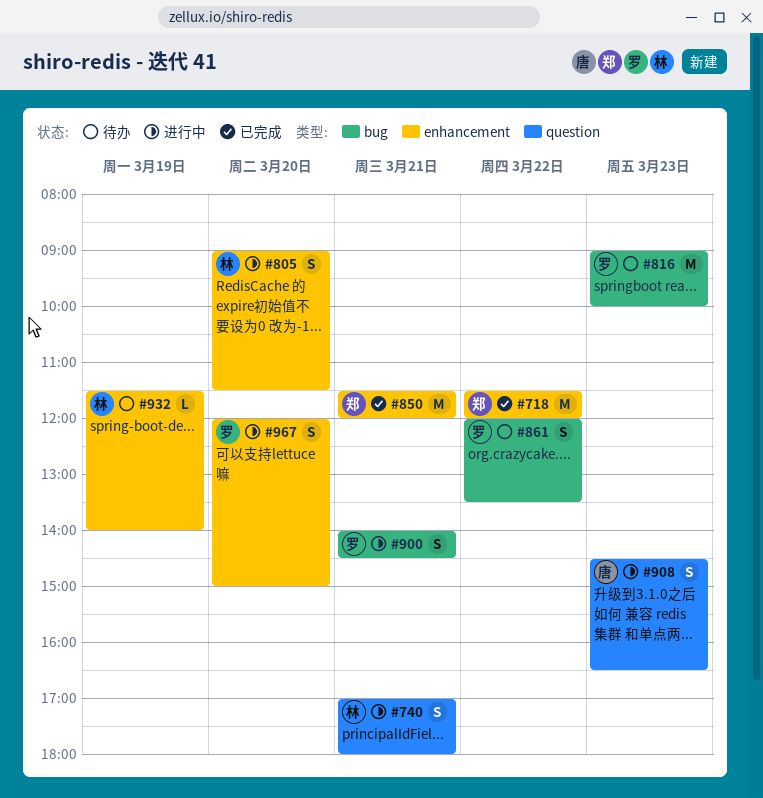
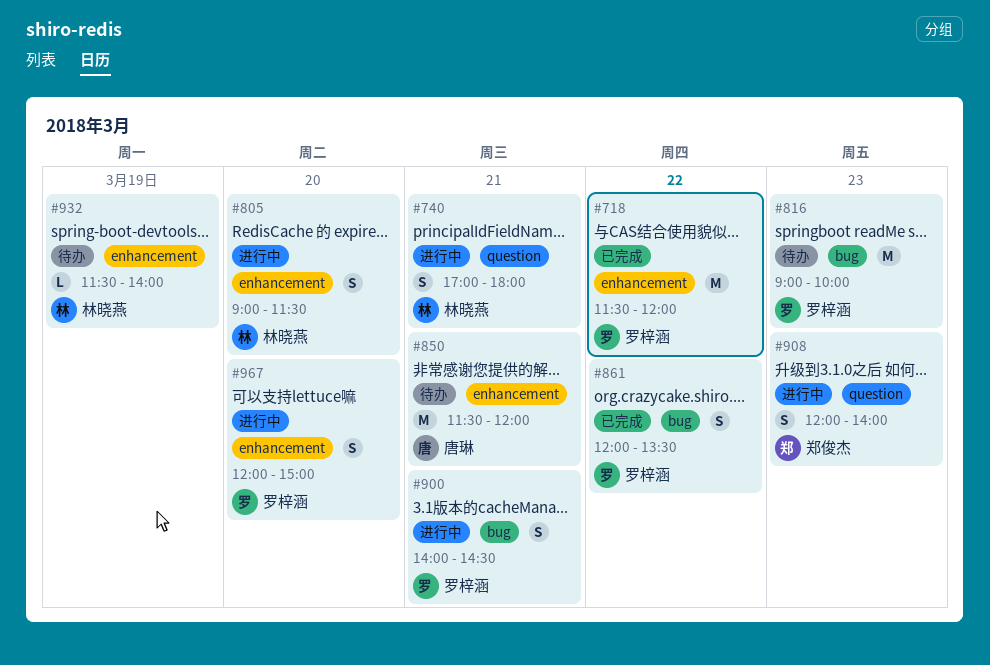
#718, owner: 郑俊杰 -> 罗梓涵
#850, status: 已完成 -> 待办
#850, owner: 郑俊杰 -> 唐琳
#861, status: 待办 -> 已完成
#908, owner: 唐琳 -> 郑俊杰
#908, begins: 14:30 -> 12:00
#908, ends: 16:30 -> 14:00

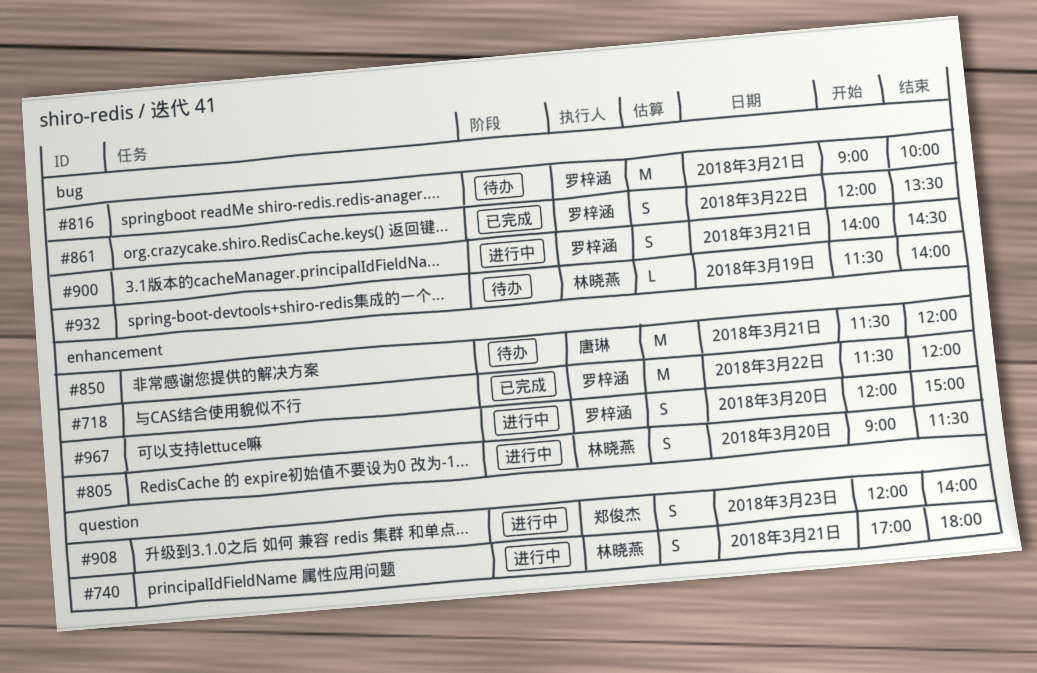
#816, day: Mar 23 -> Mar 21
#932, label: enhancement -> bug

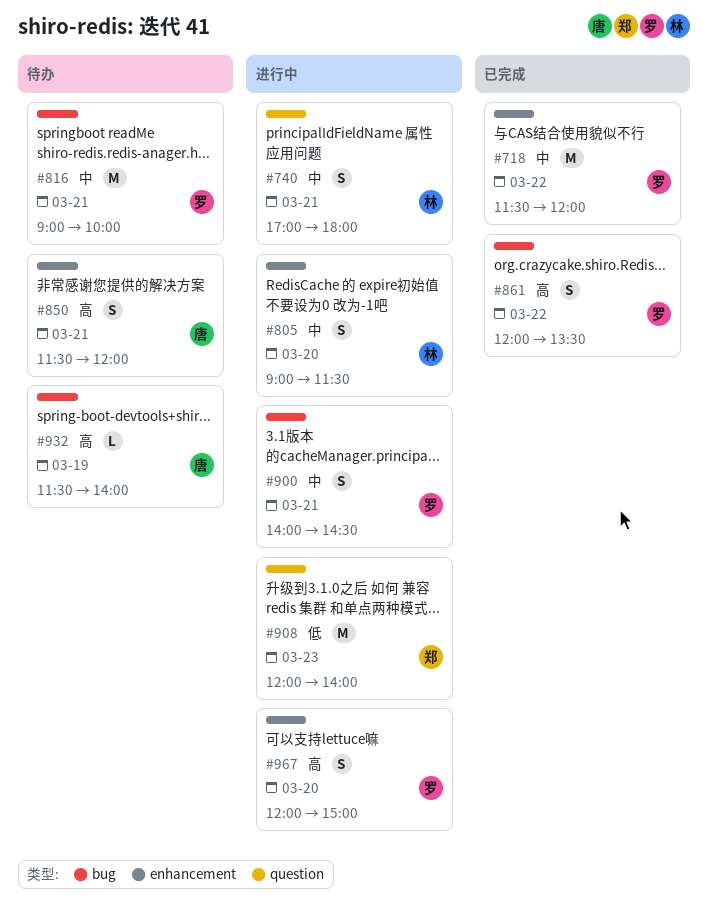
#850, estimate: M -> S
#908, estimate: S -> M
#932, owner: 林晓燕 -> 唐琳

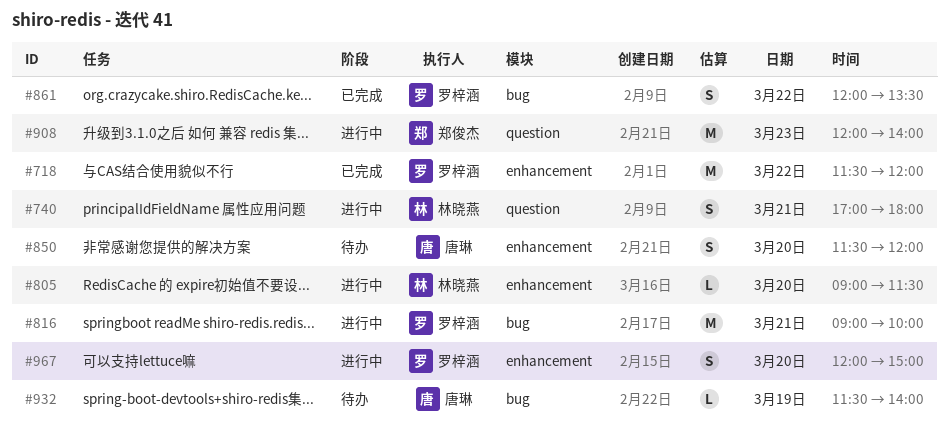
#805, estimate: S -> L
#816, status: 待办 -> 进行中
#850, day: Mar 21 -> Mar 20
#900: present -> none

